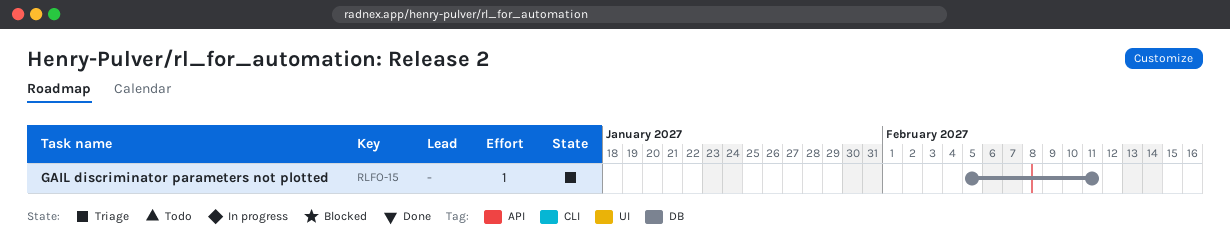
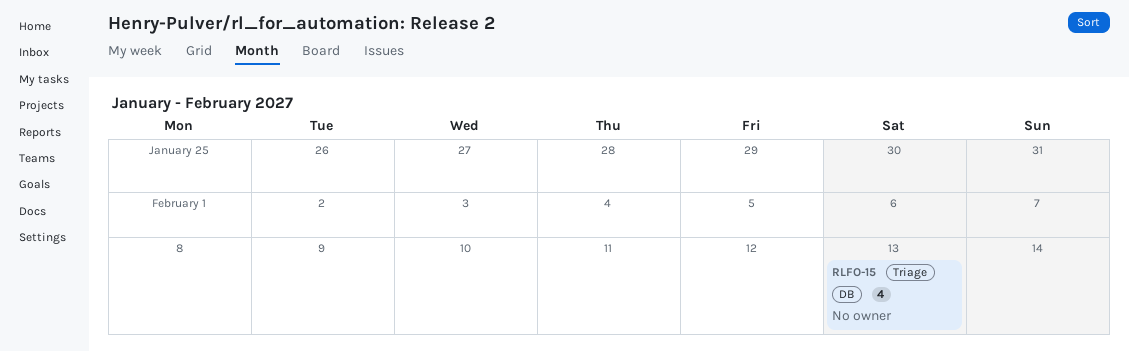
RLFO-15, estimate: 1 -> 4
RLFO-15, due: Feb 11 -> Feb 13

